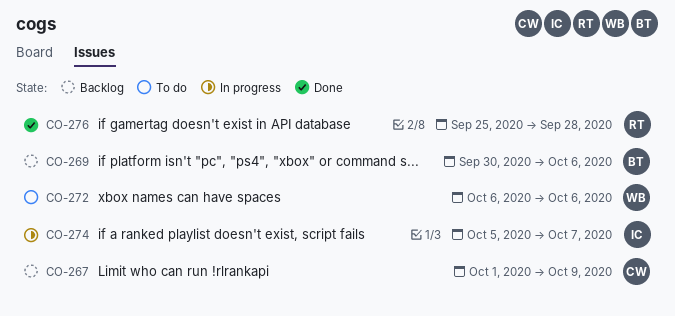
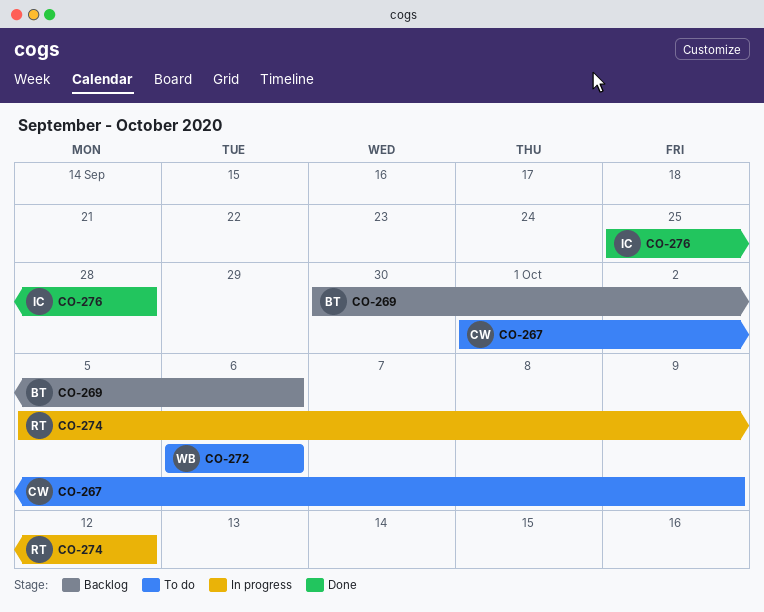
CO-267, status: Backlog -> To do
CO-274, owner: IC -> RT
CO-274, due: Oct 7 -> Oct 12
CO-276, owner: RT -> IC

